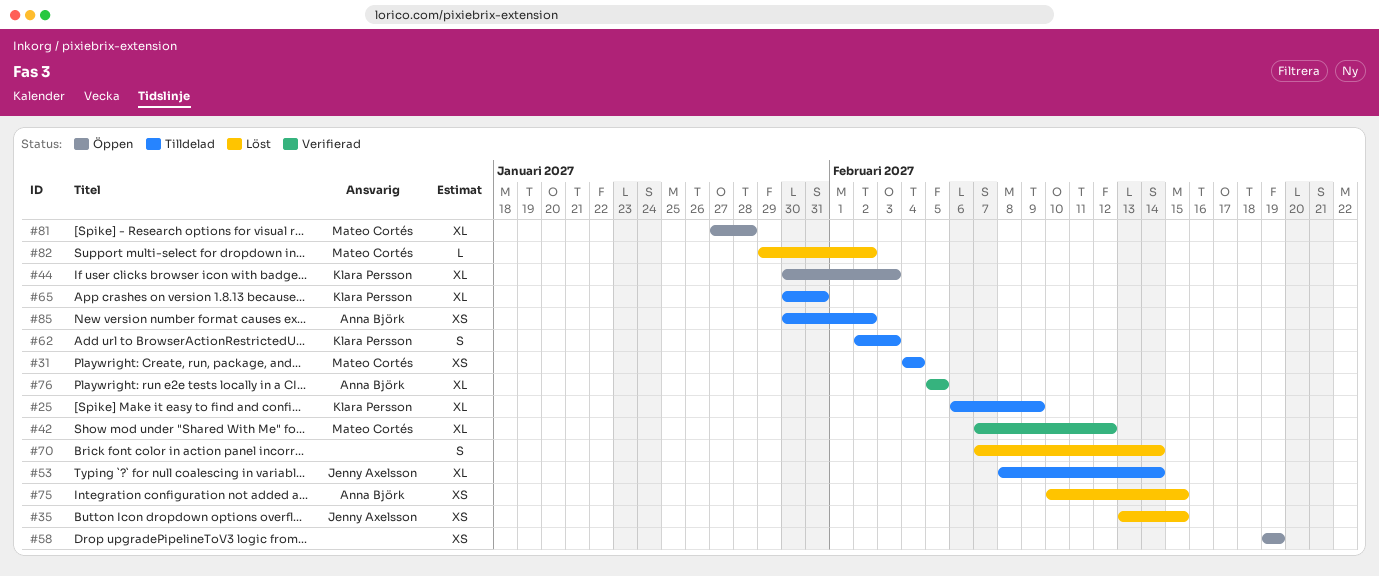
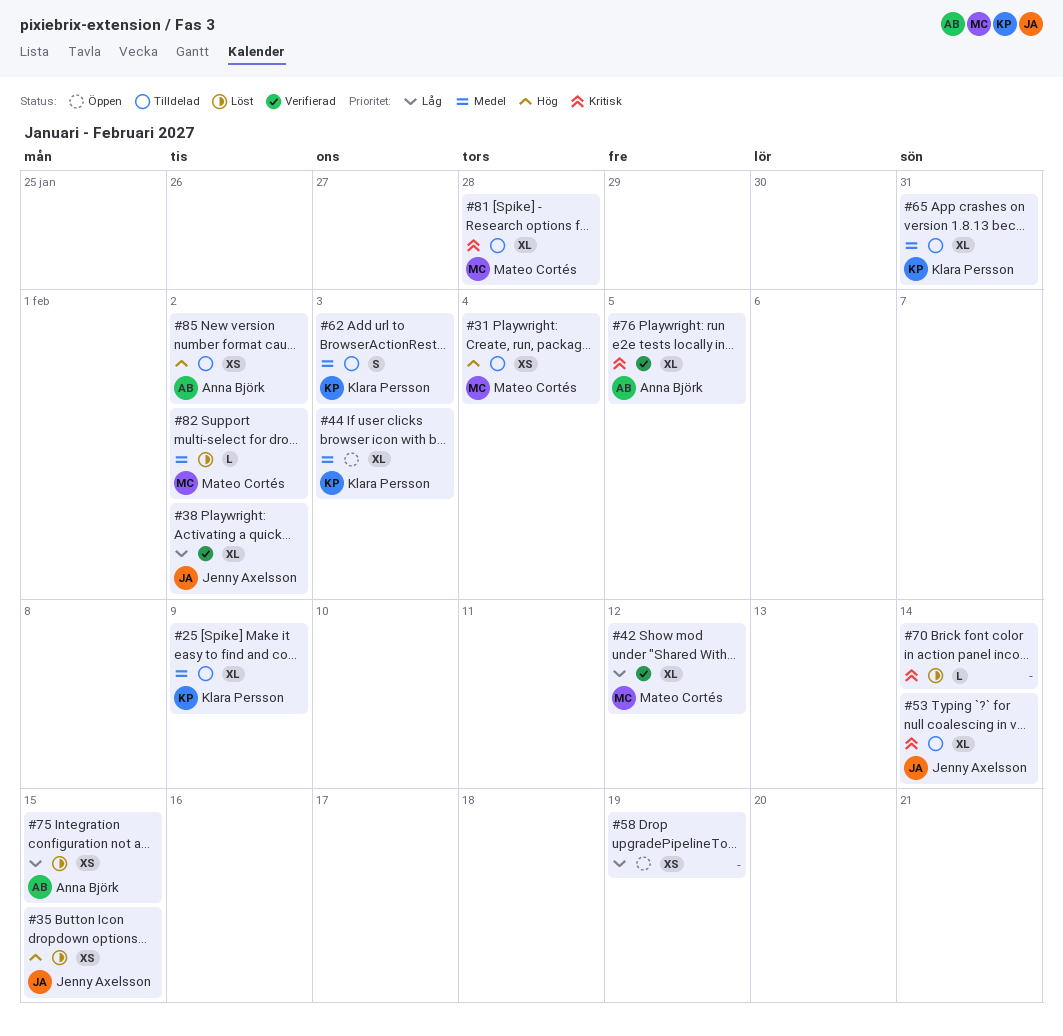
#38: none -> present
#70, estimate: S -> L
#81, status: Öppen -> Tilldelad

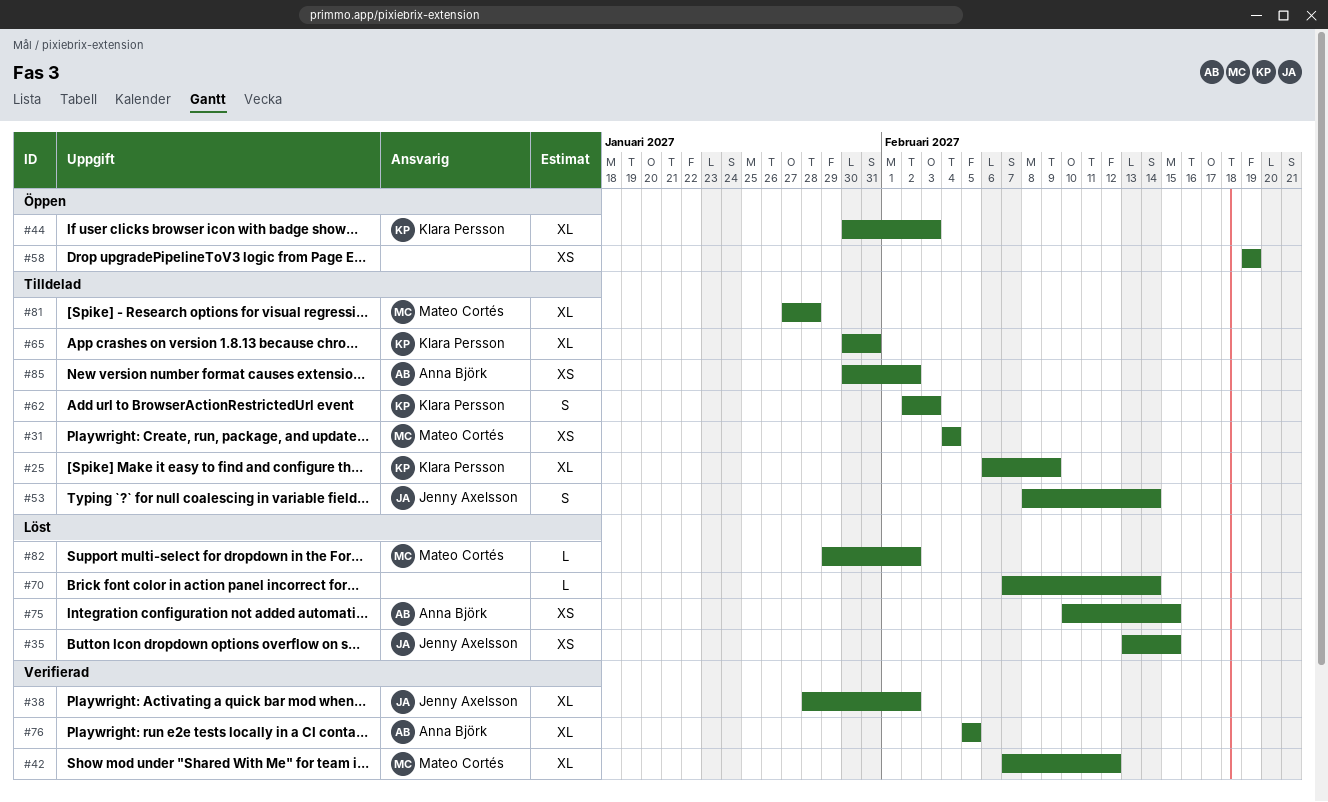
#53, estimate: XL -> S

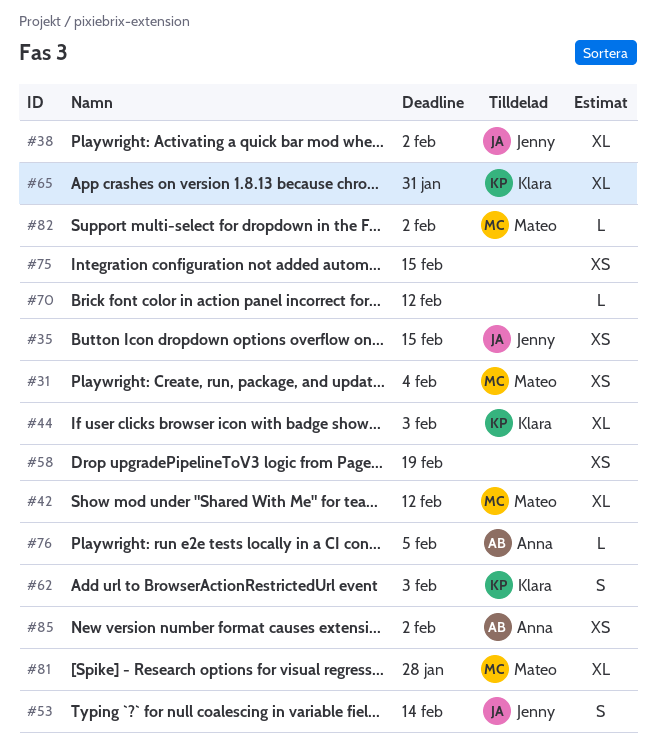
#25: present -> none
#70, due: Feb 14 -> Feb 12
#75, owner: Anna Björk -> none
#76, estimate: XL -> L

